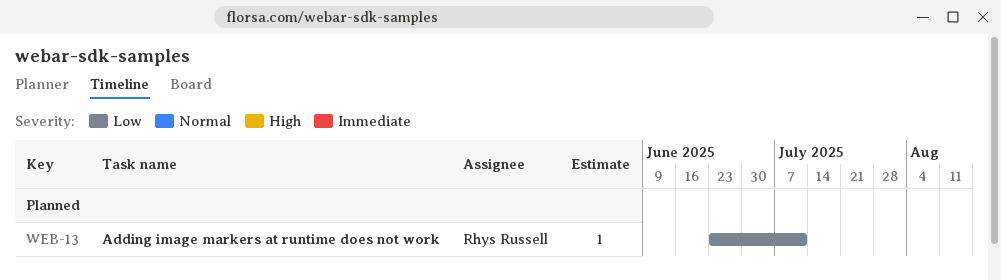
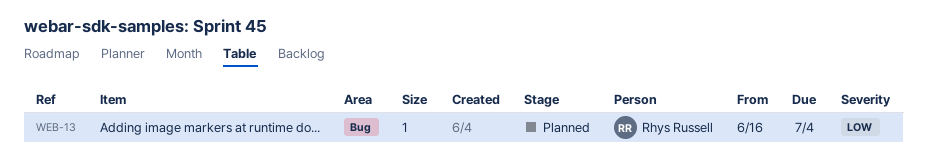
WEB-13, start: Jun 23 -> Jun 16
WEB-13, due: Jul 11 -> Jul 4

